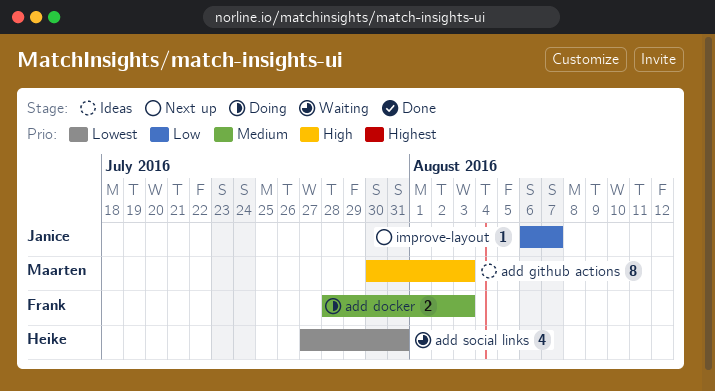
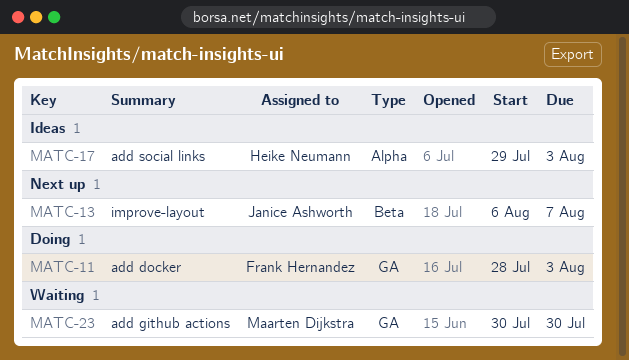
add github actions, status: Ideas -> Waiting
add github actions, due: Aug 3 -> Jul 30
add social links, status: Waiting -> Ideas
add social links, start: Jul 27 -> Jul 29
add social links, due: Jul 31 -> Aug 3

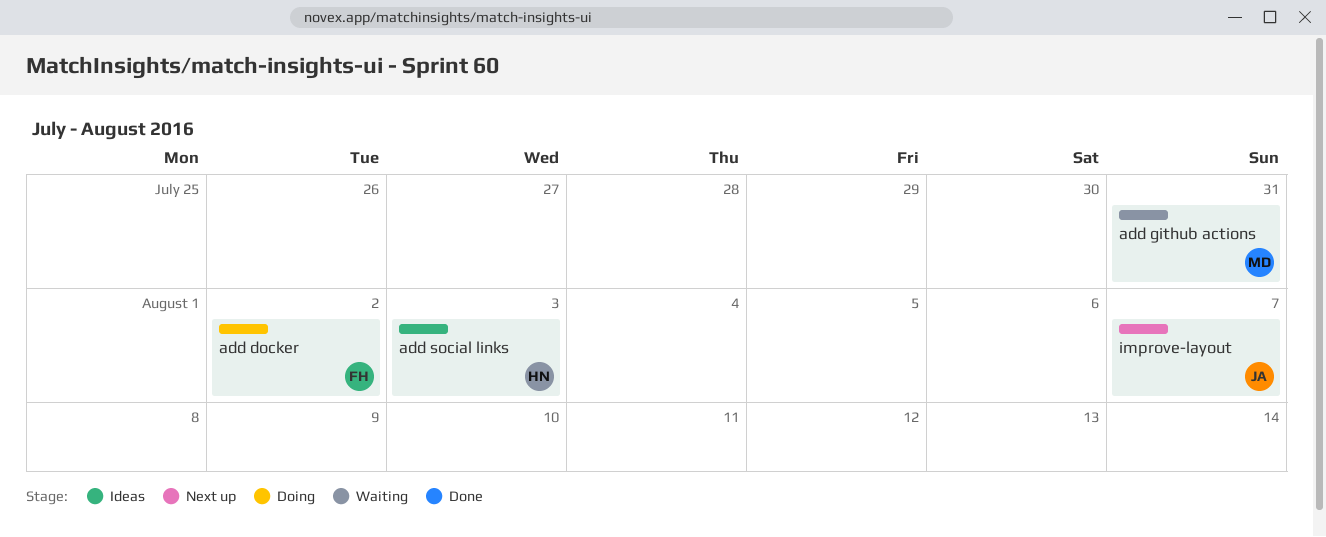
add docker, due: Aug 3 -> Aug 2
add github actions, due: Jul 30 -> Jul 31

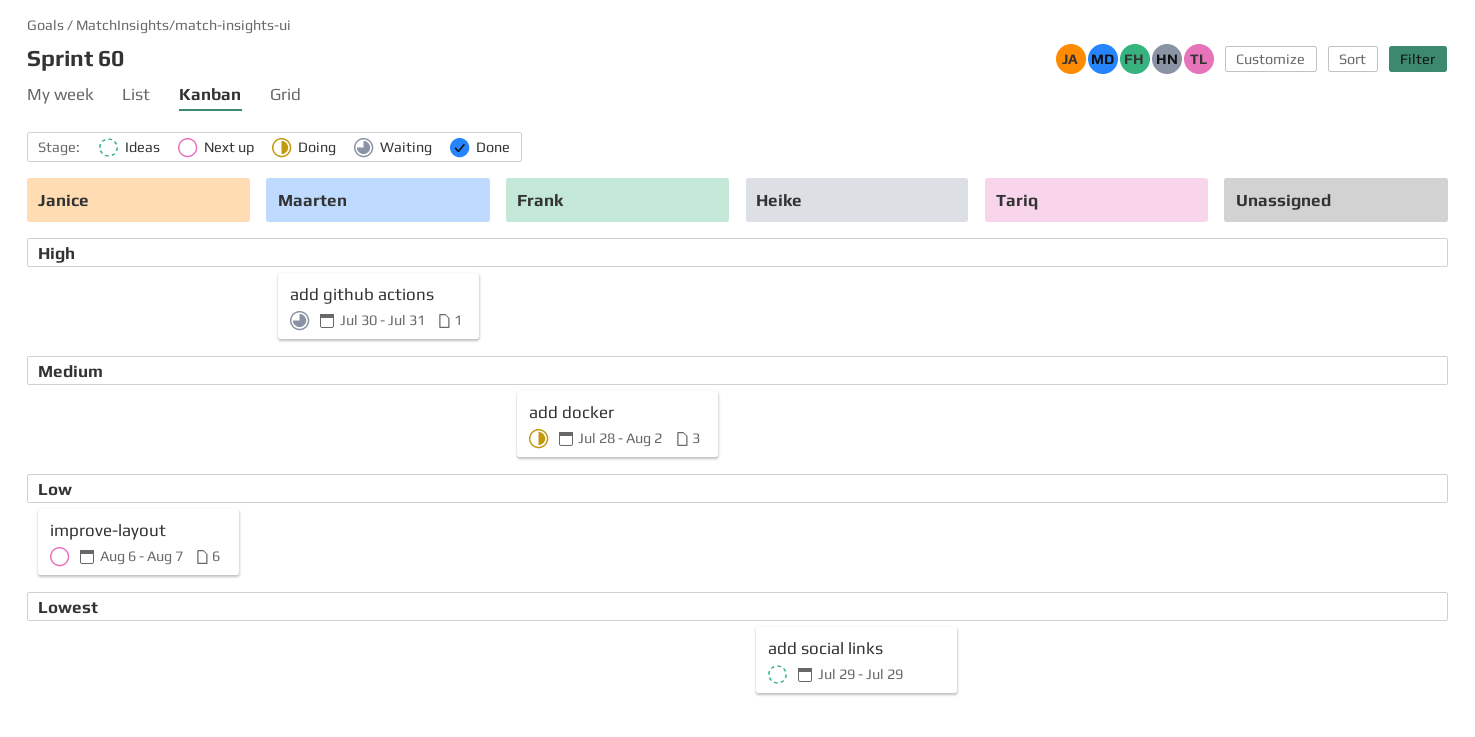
add social links, due: Aug 3 -> Jul 29

